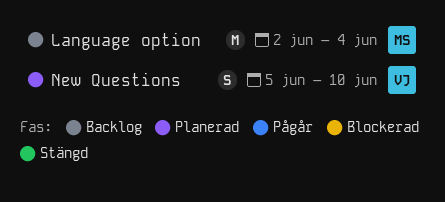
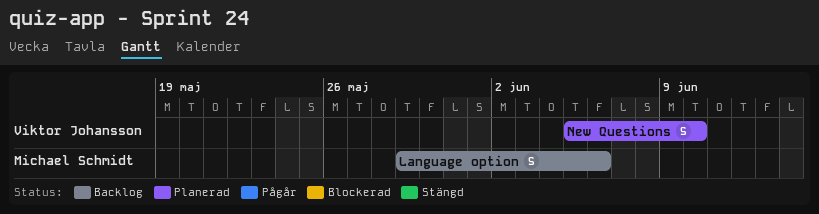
Language option, estimate: M -> S
Language option, start: Jun 2 -> May 29
Language option, due: Jun 4 -> Jun 6

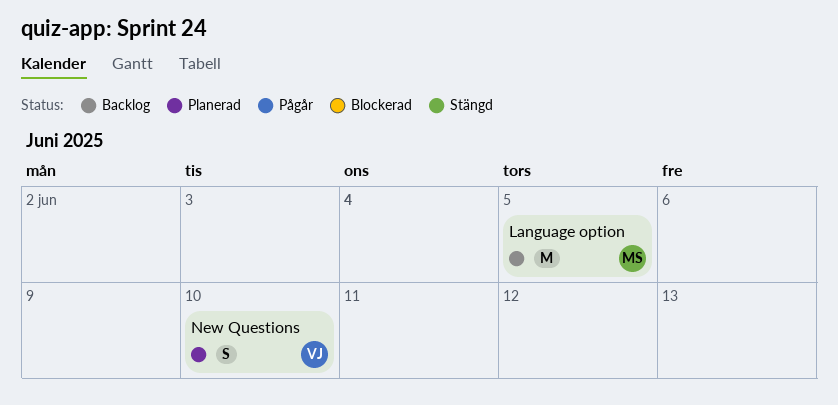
Language option, estimate: S -> M
Language option, due: Jun 6 -> Jun 5

